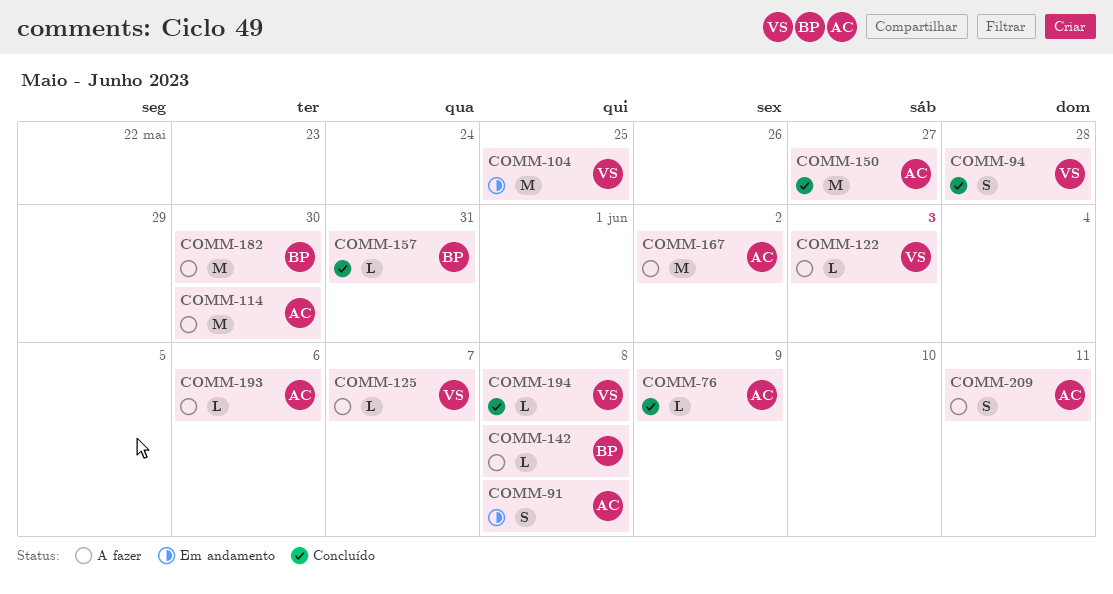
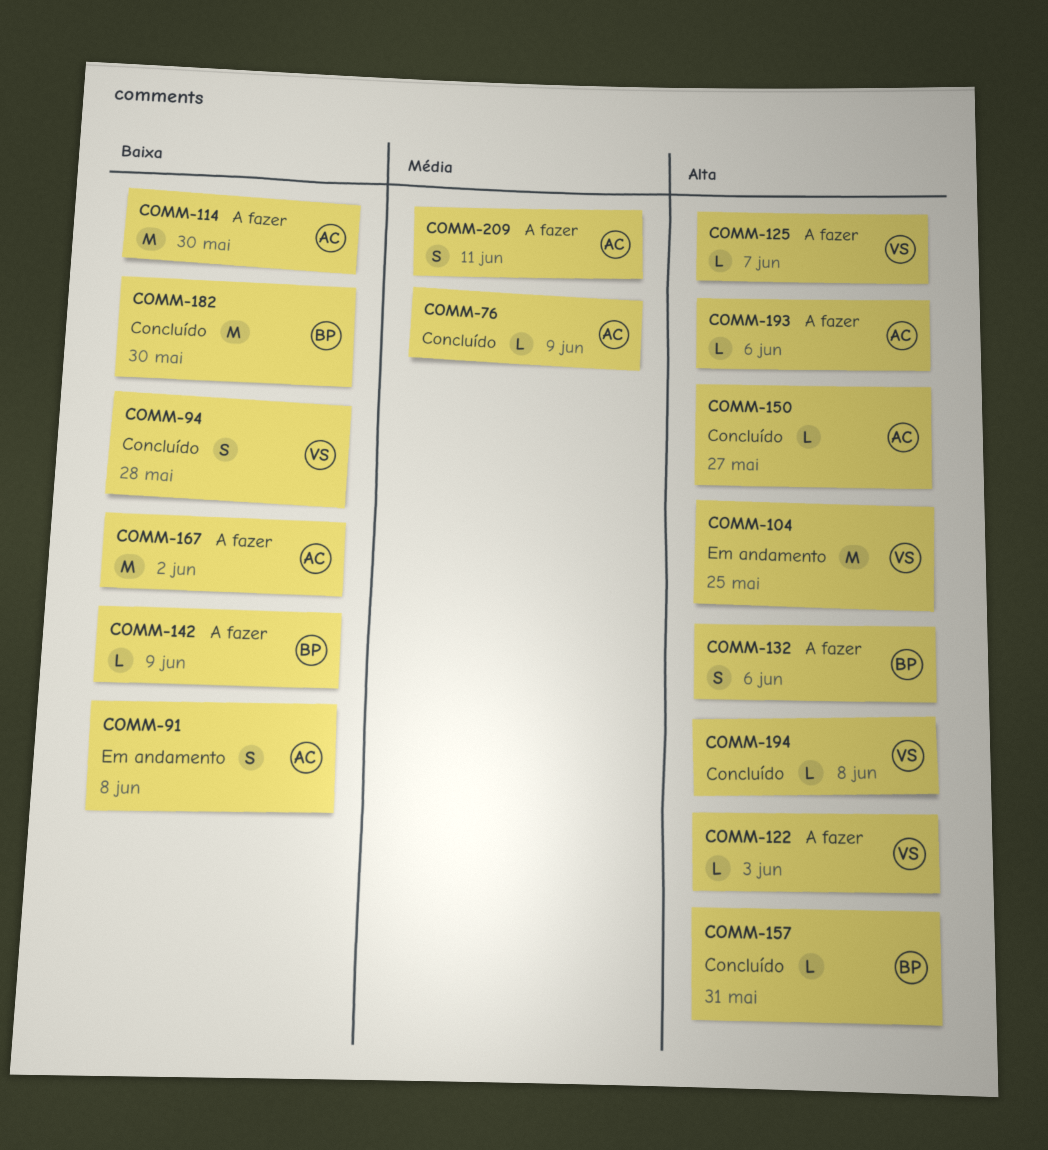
COMM-132: none -> present
COMM-142, due: Jun 8 -> Jun 9
COMM-150, estimate: M -> L
COMM-182, status: A fazer -> Concluído

